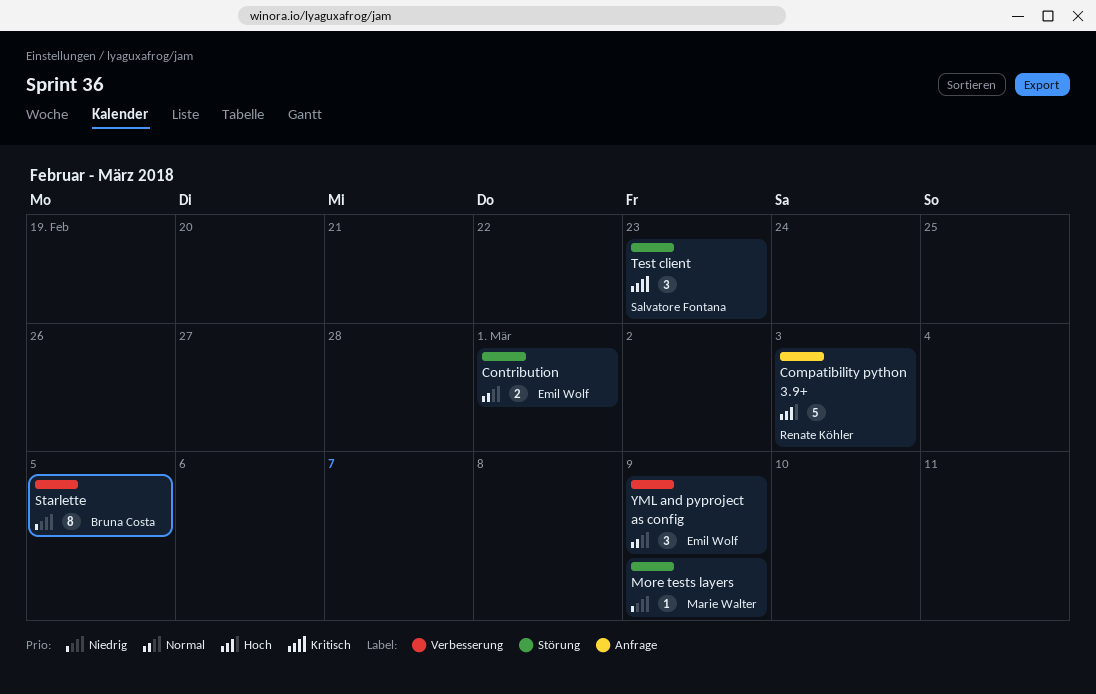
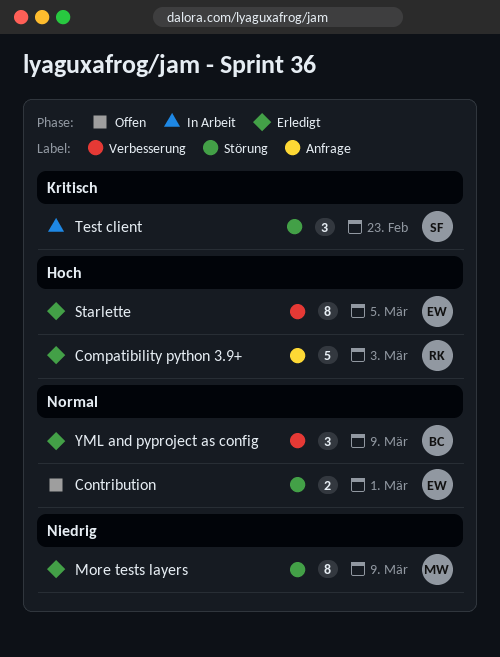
More tests layers, estimate: 1 -> 8
Starlette, owner: Bruna Costa -> Emil Wolf
Starlette, priority: Niedrig -> Hoch
YML and pyproject as config, owner: Emil Wolf -> Bruna Costa

